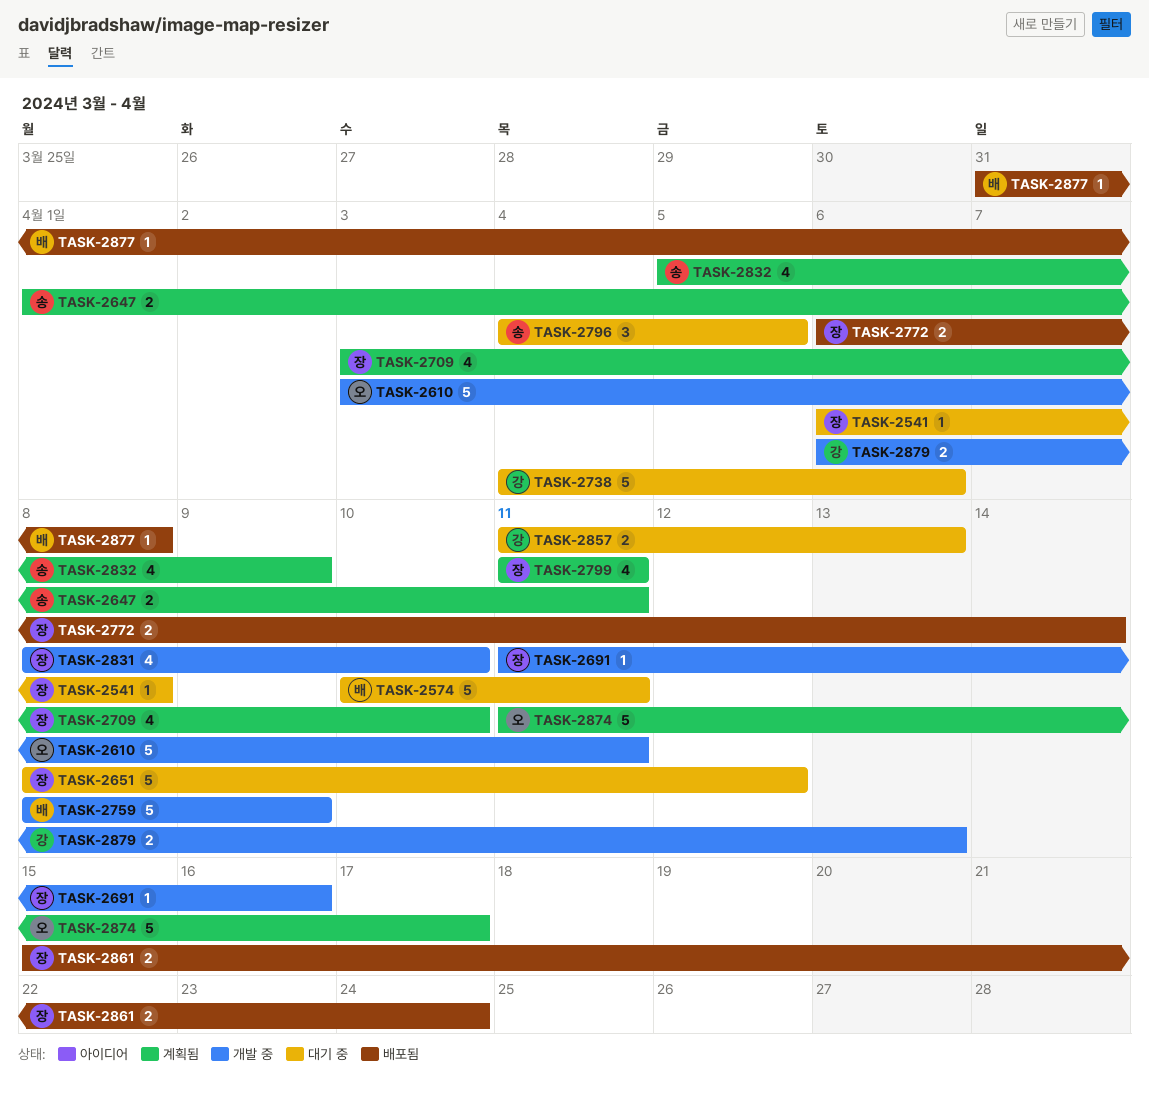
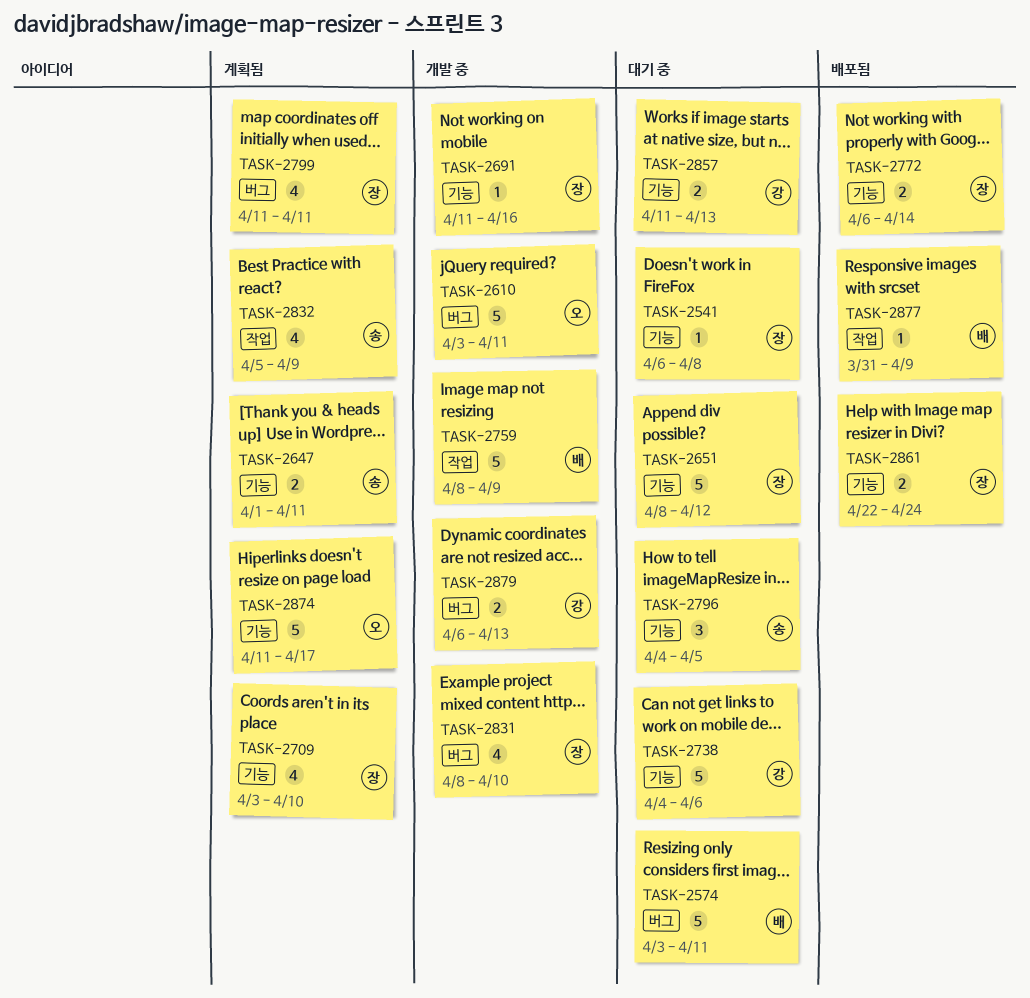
TASK-2574, start: Apr 10 -> Apr 3
TASK-2861, start: Apr 15 -> Apr 22
TASK-2877, due: Apr 8 -> Apr 9

